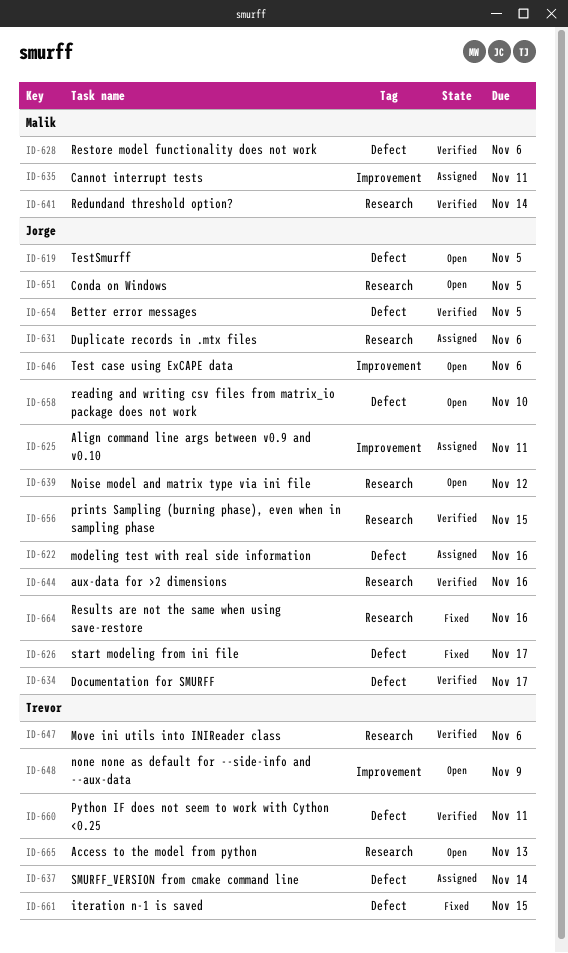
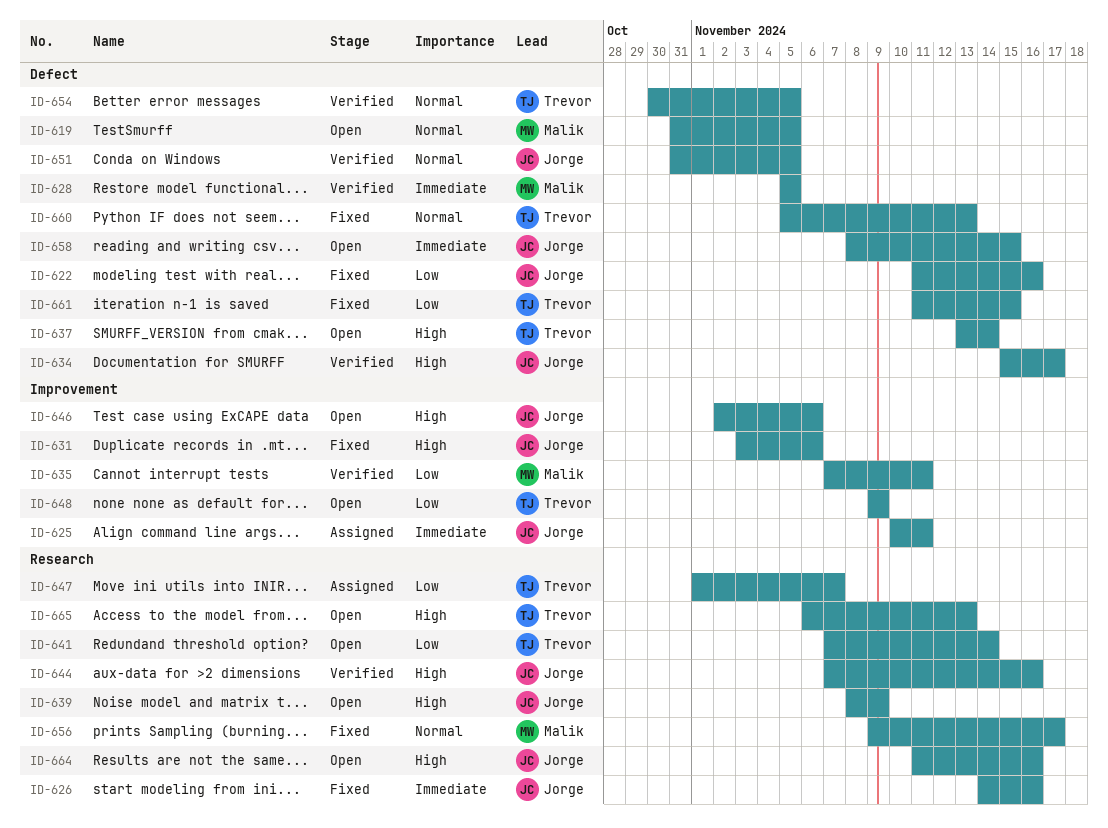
ID-619, owner: Jorge -> Malik
ID-622, status: Assigned -> Fixed
ID-626, label: Defect -> Research
ID-626, due: Nov 17 -> Nov 16
ID-628, due: Nov 6 -> Nov 5
ID-631, status: Assigned -> Fixed
ID-631, label: Research -> Improvement
ID-635, status: Assigned -> Verified
ID-637, status: Assigned -> Open
ID-639, due: Nov 12 -> Nov 9
ID-641, status: Verified -> Open
ID-641, owner: Malik -> Trevor
ID-647, status: Verified -> Assigned
ID-647, due: Nov 6 -> Nov 7
ID-651, status: Open -> Verified
ID-651, label: Research -> Defect
ID-654, owner: Jorge -> Trevor
ID-656, status: Verified -> Fixed
ID-656, owner: Jorge -> Malik
ID-656, due: Nov 15 -> Nov 17
ID-658, due: Nov 10 -> Nov 15
ID-660, status: Verified -> Fixed
ID-660, due: Nov 11 -> Nov 13
ID-664, status: Fixed -> Open

